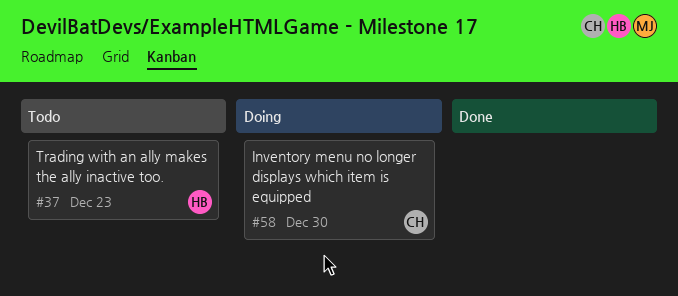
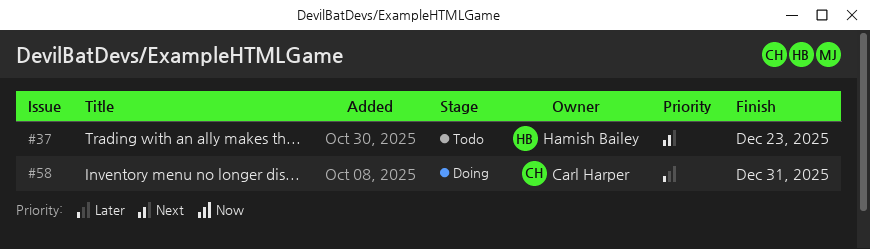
#58, due: Dec 30 -> Dec 31

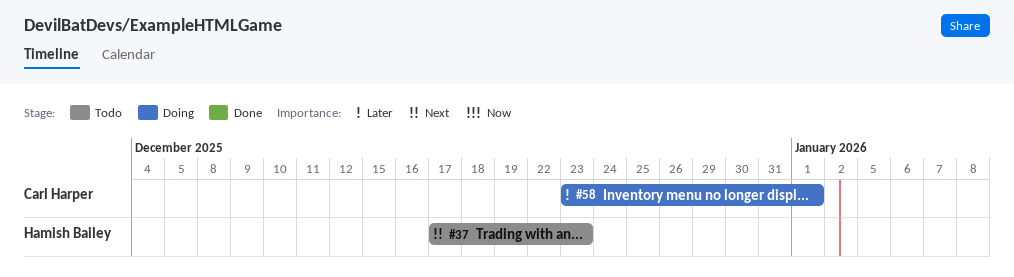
#58, due: Dec 31 -> Jan 1

